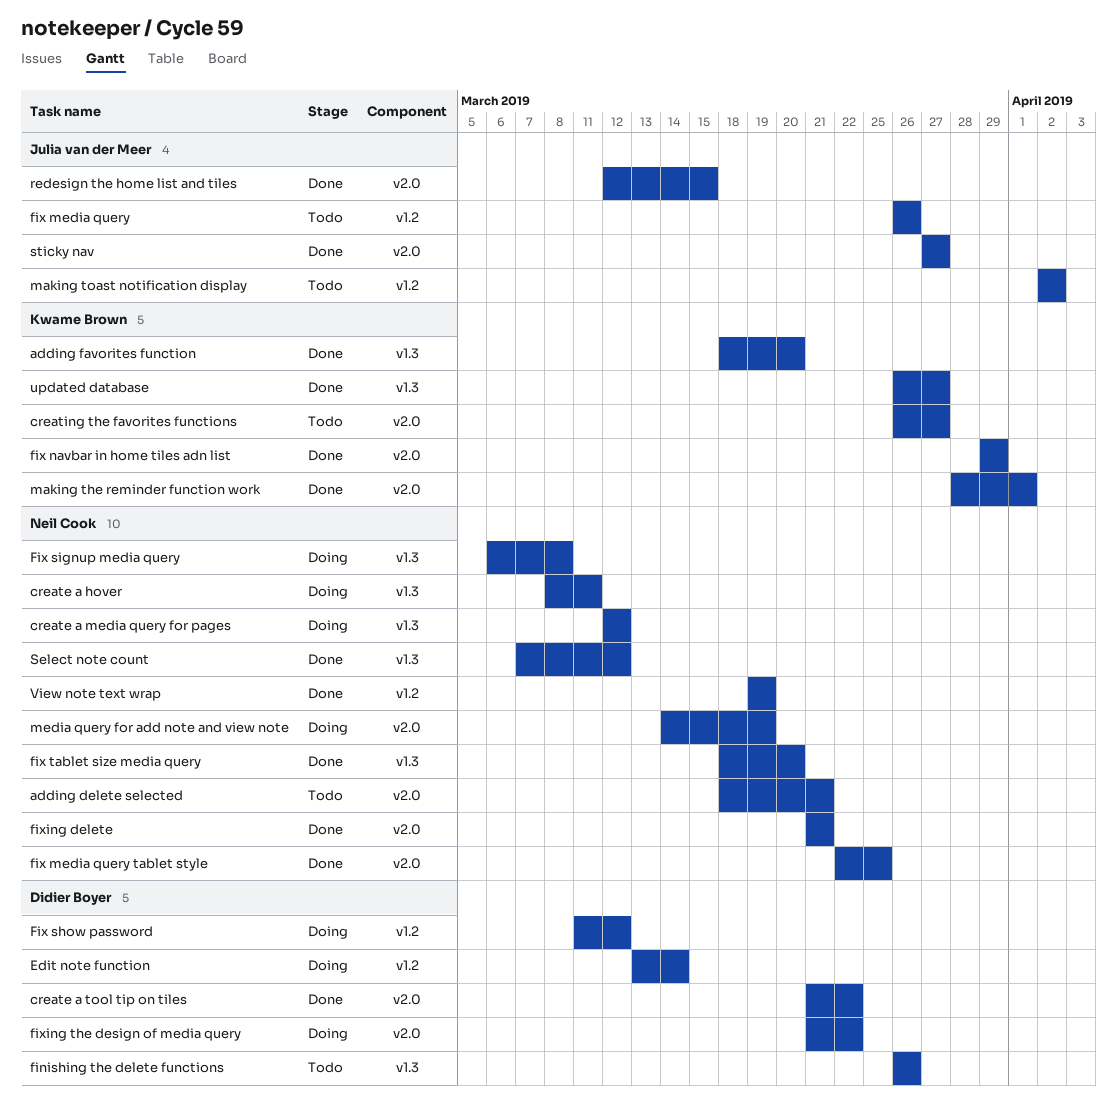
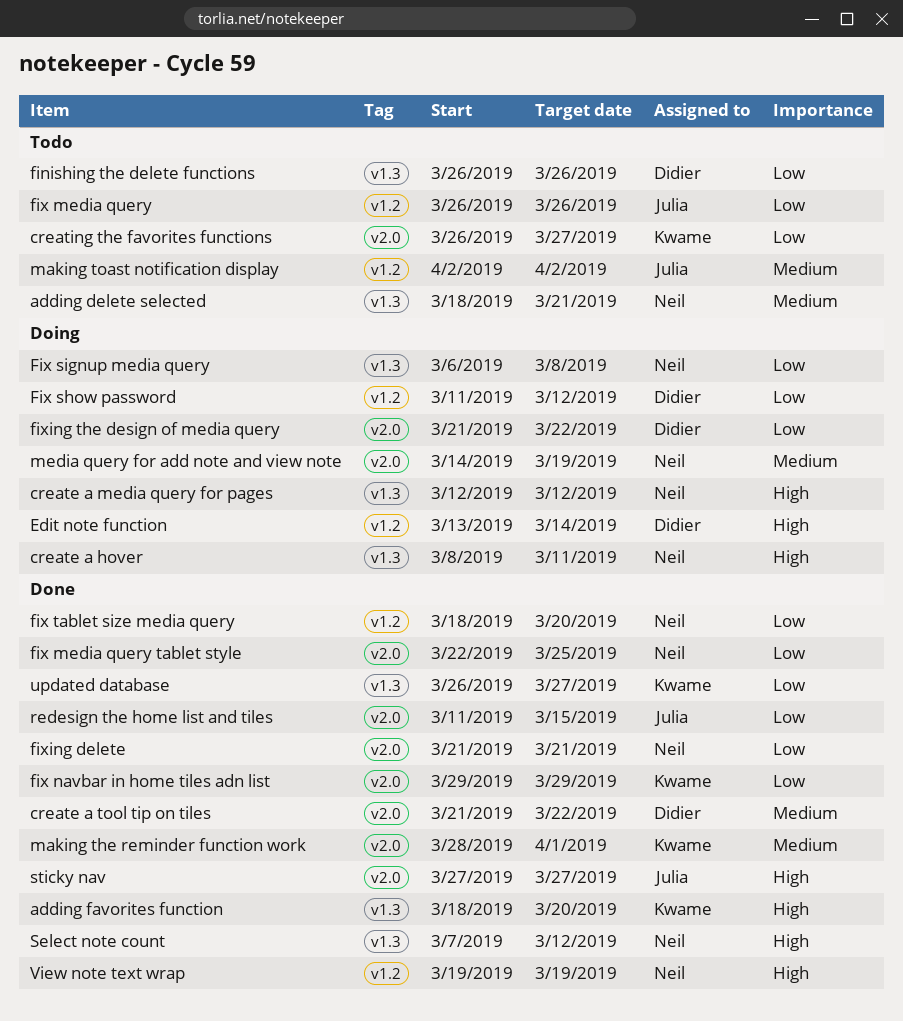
adding delete selected, label: v2.0 -> v1.3
fix tablet size media query, label: v1.3 -> v1.2
redesign the home list and tiles, start: Mar 12 -> Mar 11

